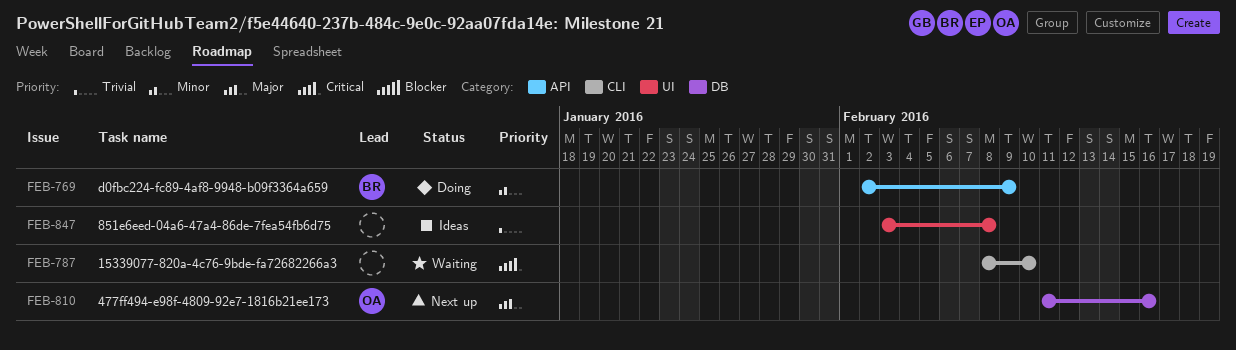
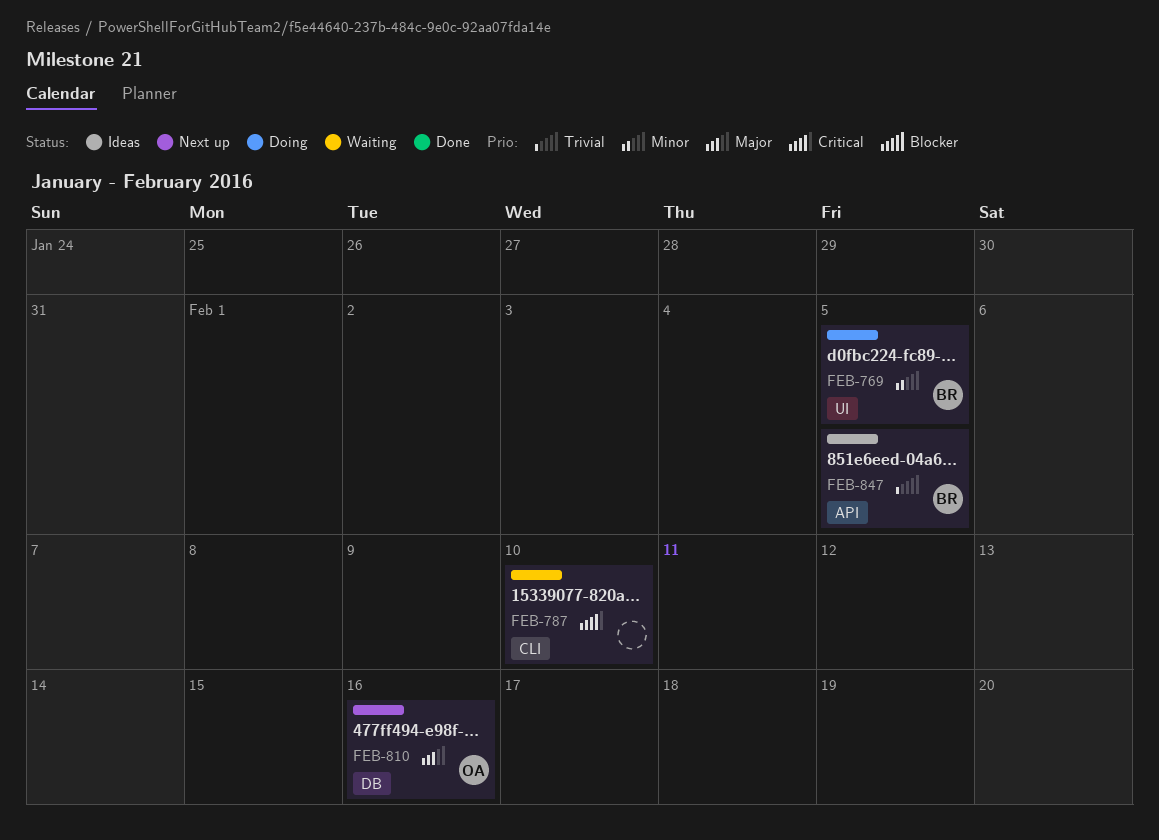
FEB-769, label: API -> UI
FEB-769, due: Feb 9 -> Feb 5
FEB-847, owner: none -> BR
FEB-847, label: UI -> API
FEB-847, due: Feb 8 -> Feb 5

